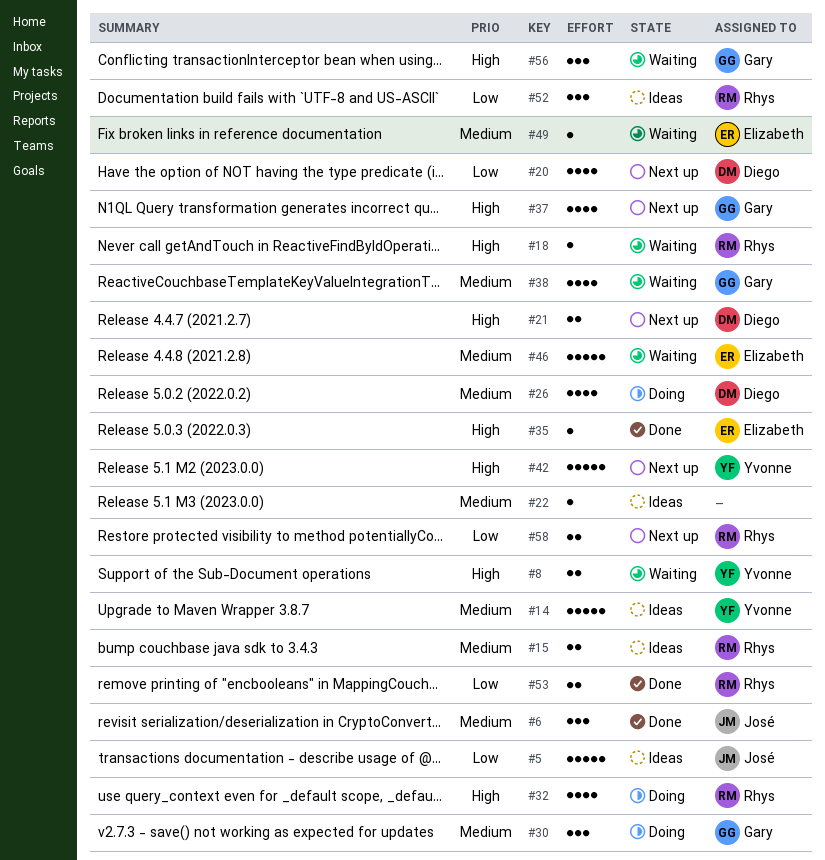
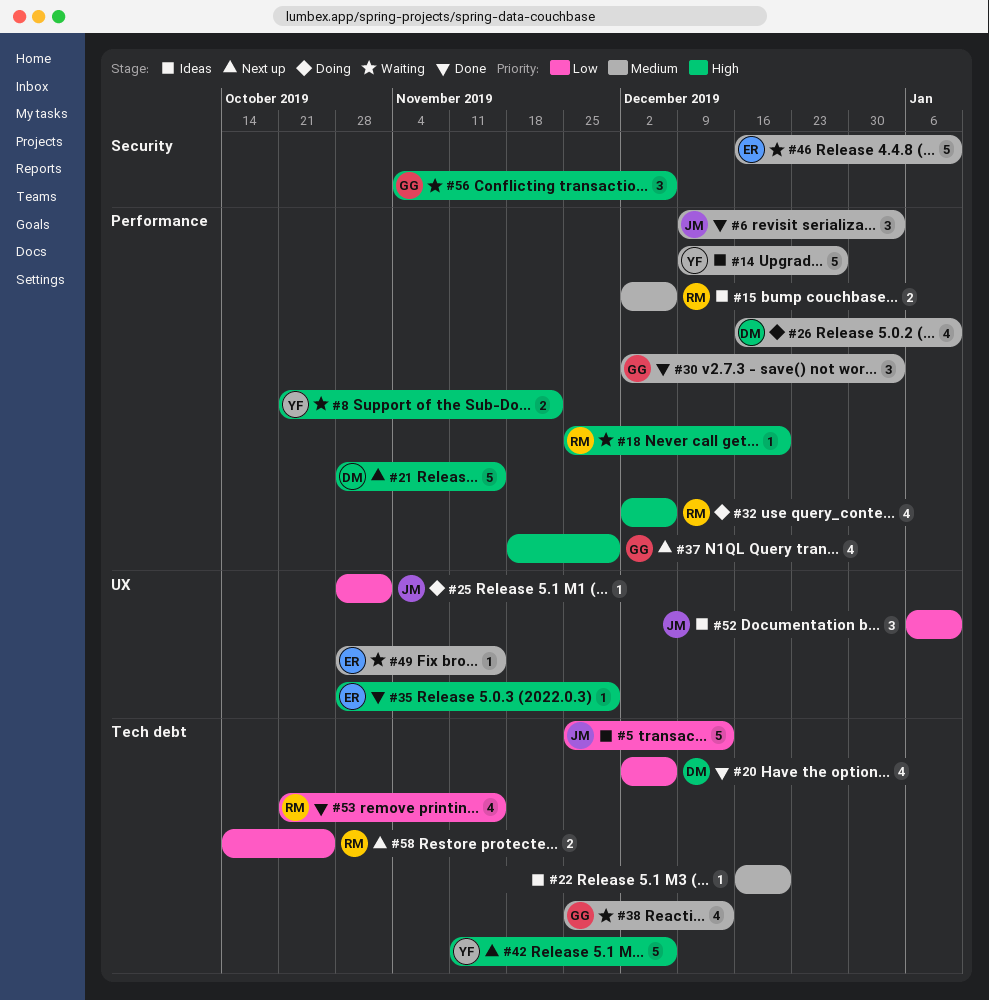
#20, status: Next up -> Done
#21, estimate: 2 -> 5
#25: none -> present
#30, status: Doing -> Done
#52, owner: Rhys -> José
#53, estimate: 2 -> 4

